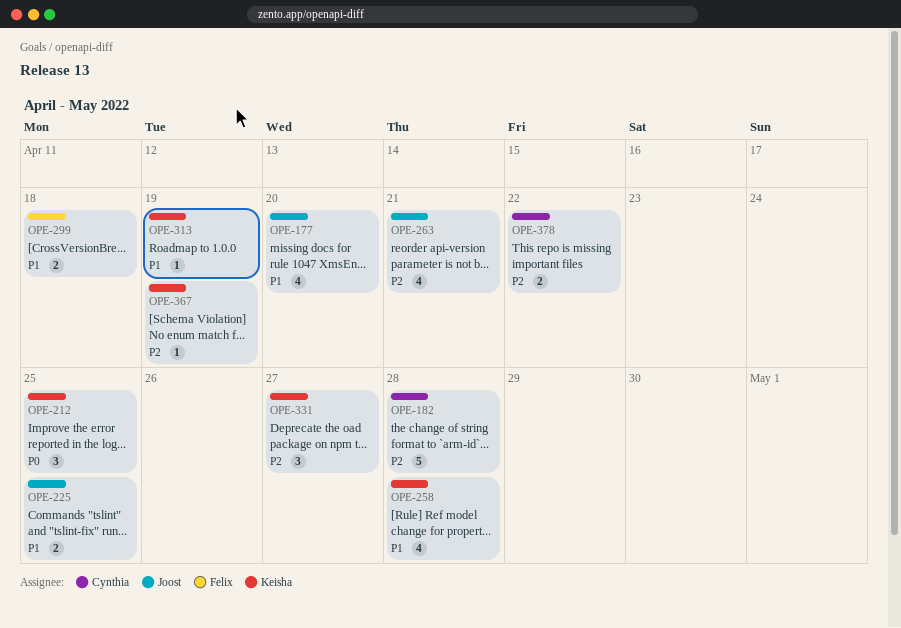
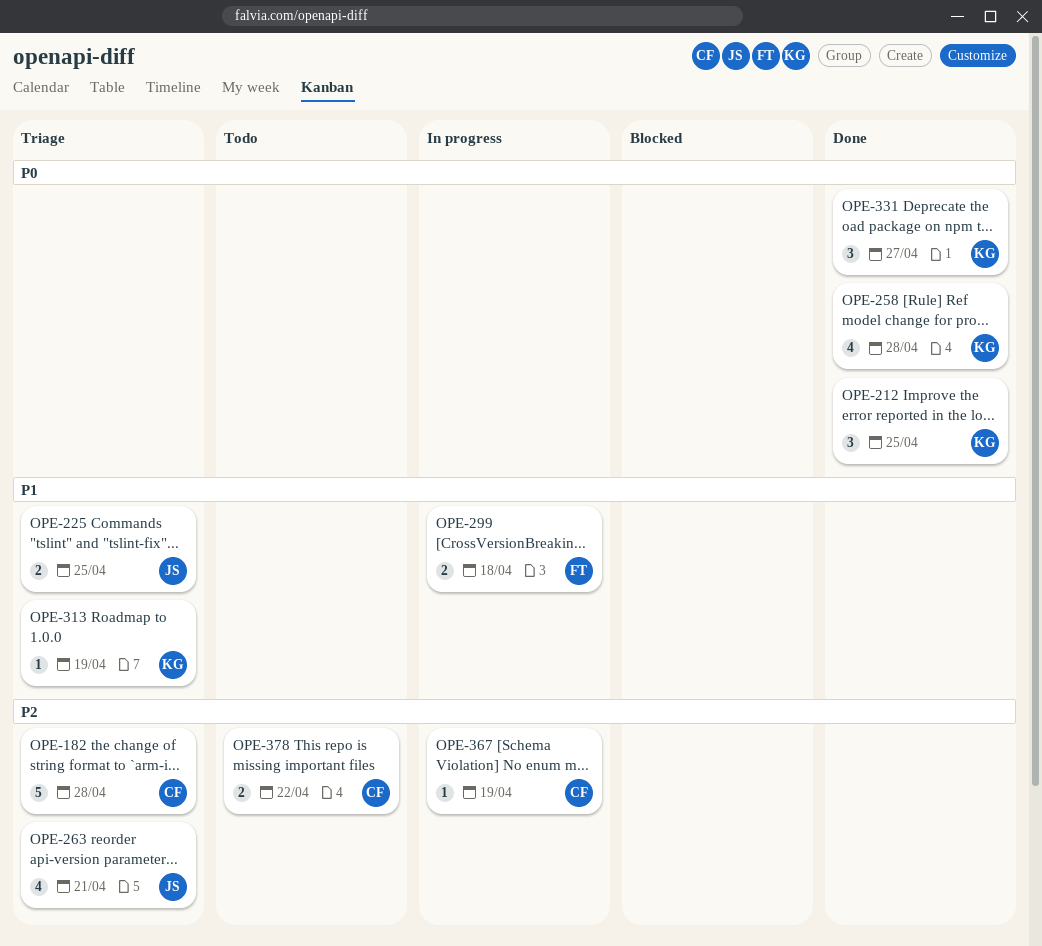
OPE-177: present -> none
OPE-258, priority: P1 -> P0
OPE-331, priority: P2 -> P0
OPE-367, owner: Keisha -> Cynthia

